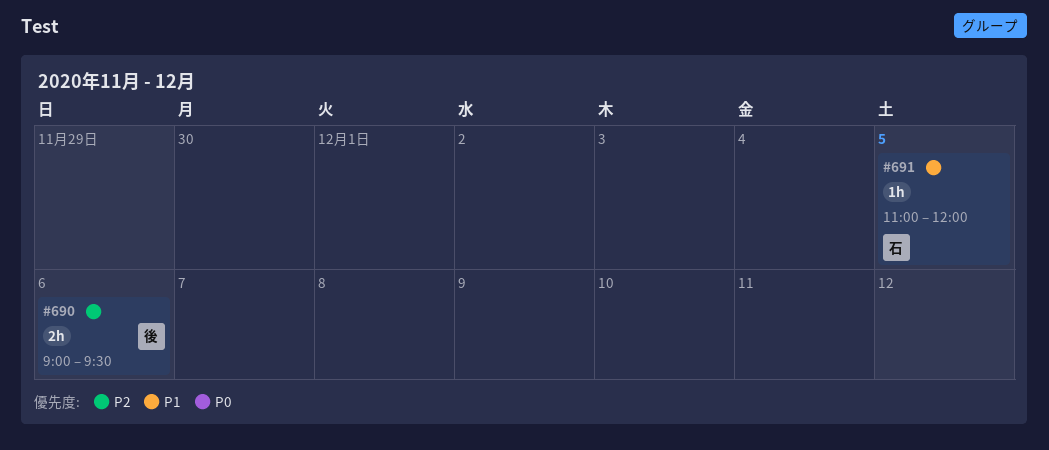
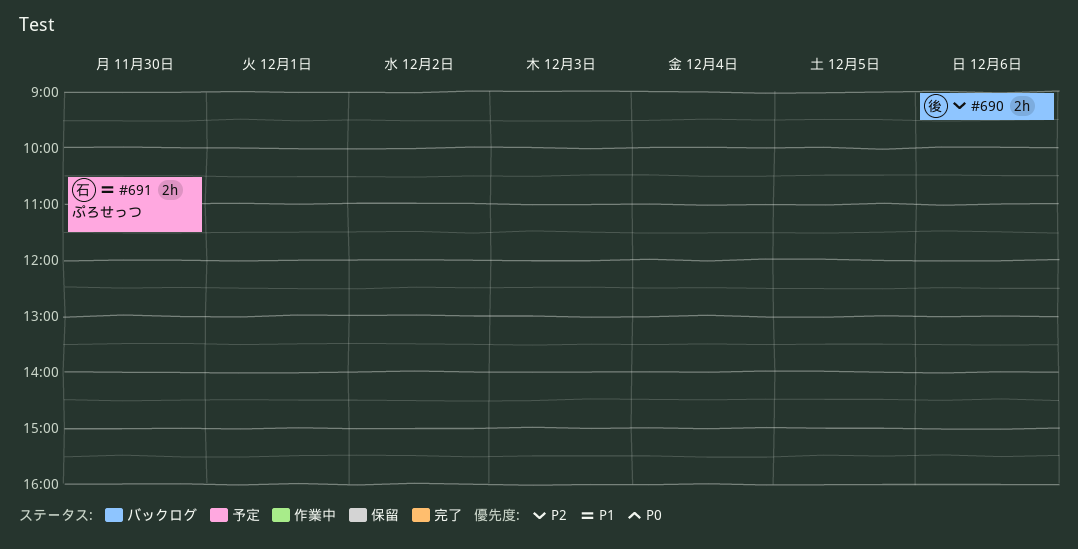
#691, estimate: 1h -> 2h
#691, day: Dec 5 -> Nov 30
#691, begins: 11:00 -> 10:30
#691, ends: 12:00 -> 11:30

